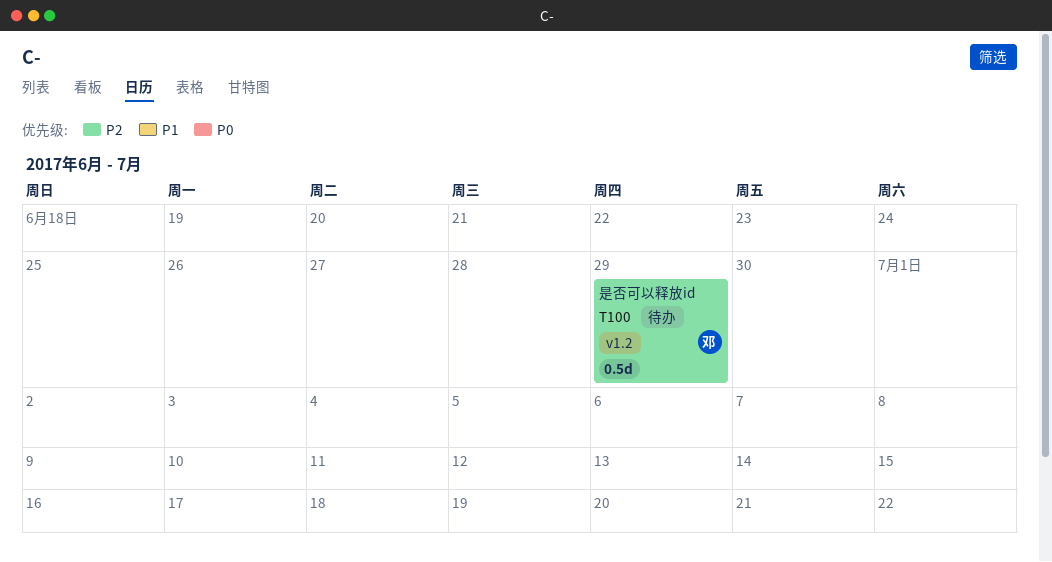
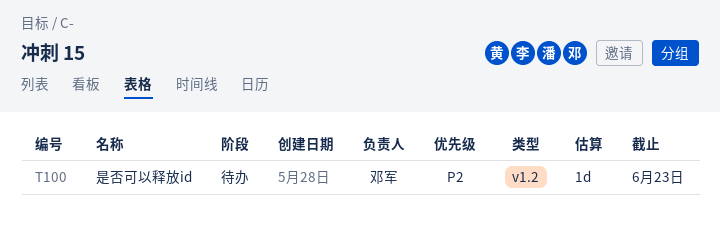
T100, estimate: 0.5d -> 1d
T100, due: Jun 29 -> Jun 23

